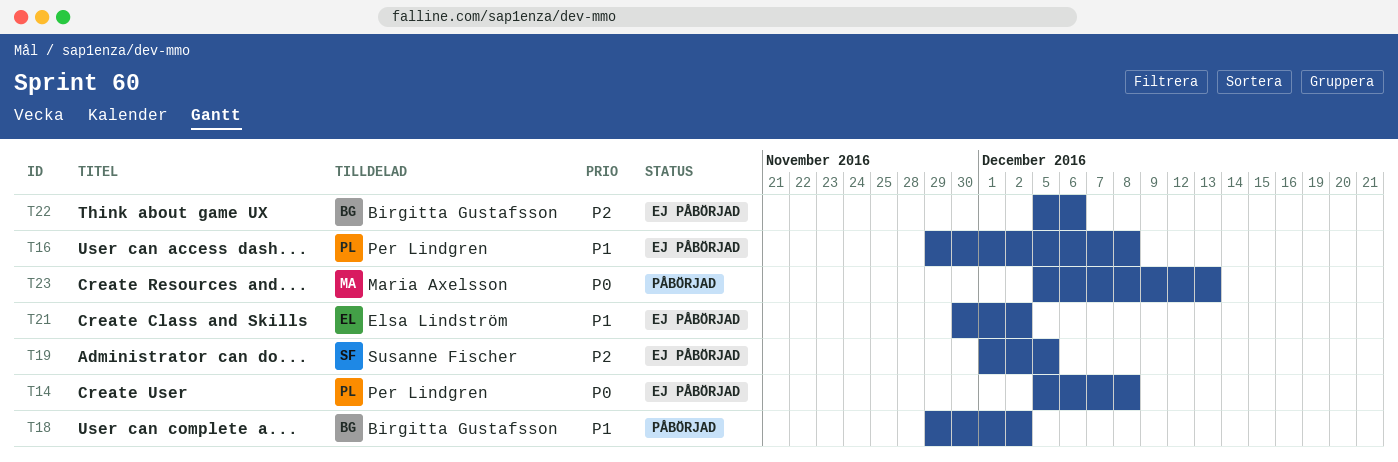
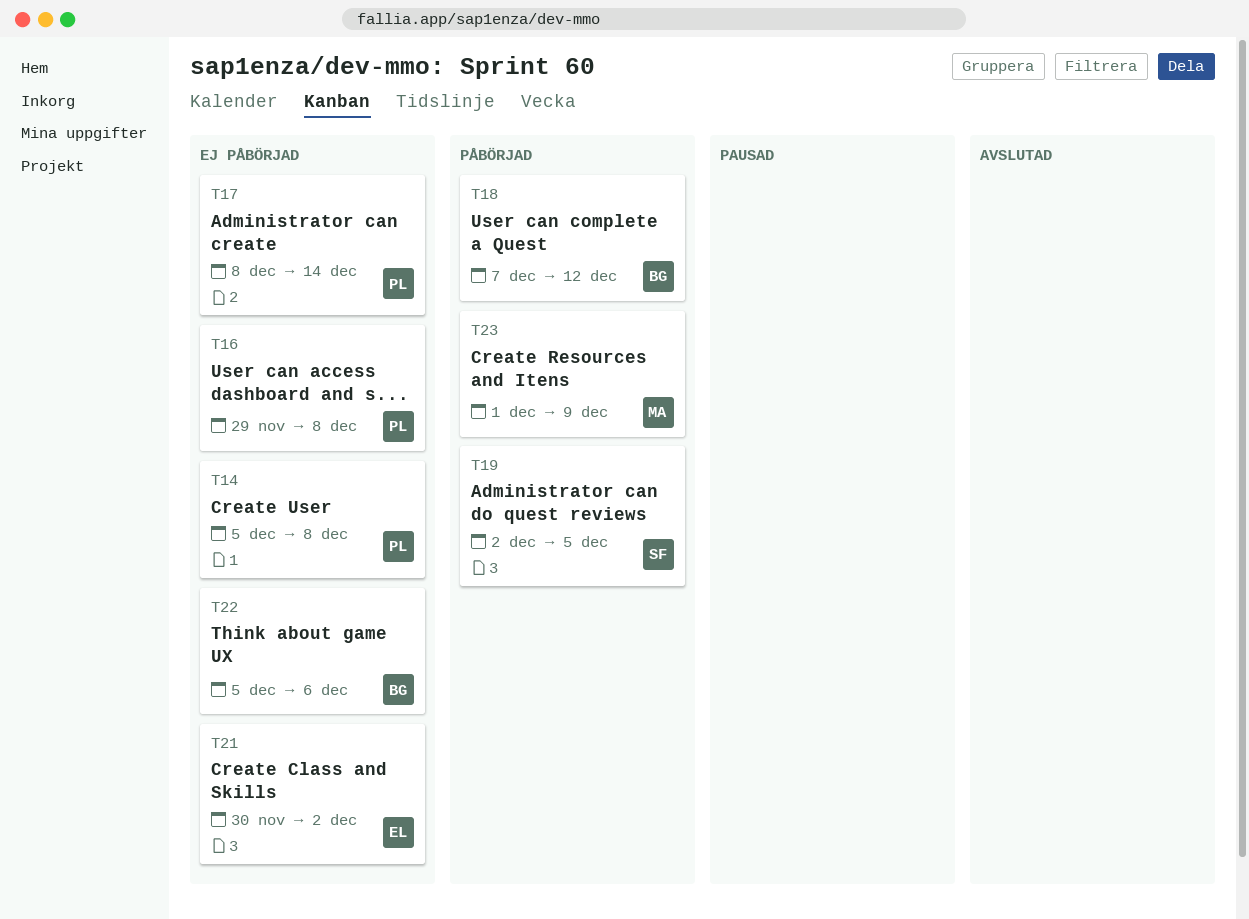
T17: none -> present
T18, start: Nov 29 -> Dec 7
T18, due: Dec 2 -> Dec 12
T19, status: Ej påbörjad -> Påbörjad
T19, start: Dec 1 -> Dec 2
T23, start: Dec 5 -> Dec 1
T23, due: Dec 13 -> Dec 9

